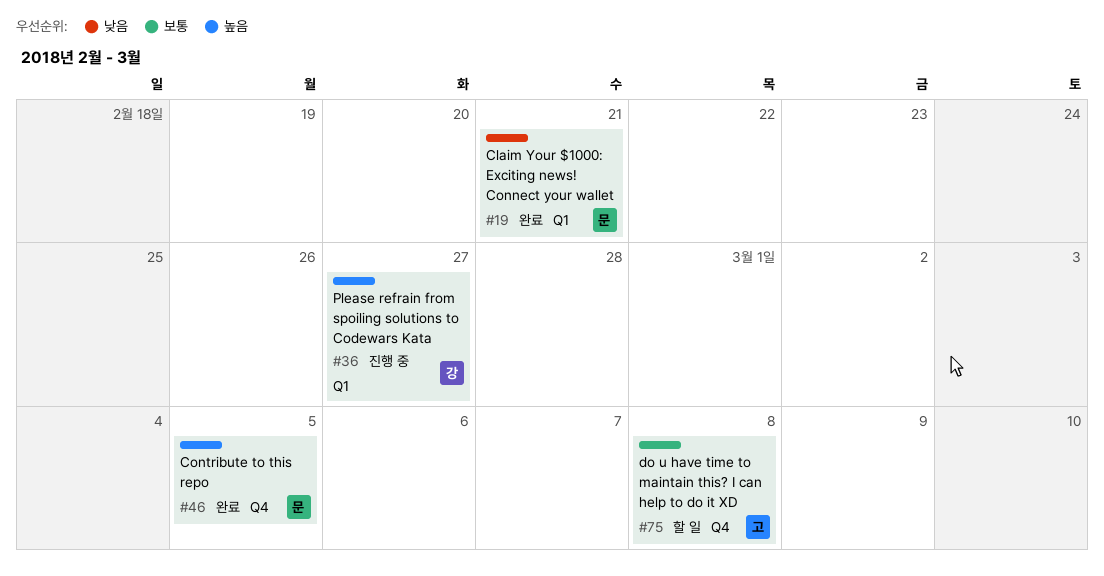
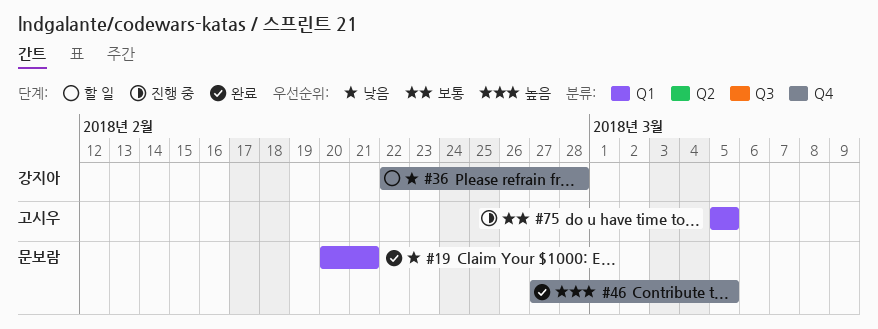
#36, status: 진행 중 -> 할 일
#36, priority: 높음 -> 낮음
#36, label: Q1 -> Q4
#36, due: Feb 27 -> Feb 28
#75, status: 할 일 -> 진행 중
#75, label: Q4 -> Q1
#75, due: Mar 8 -> Mar 5

